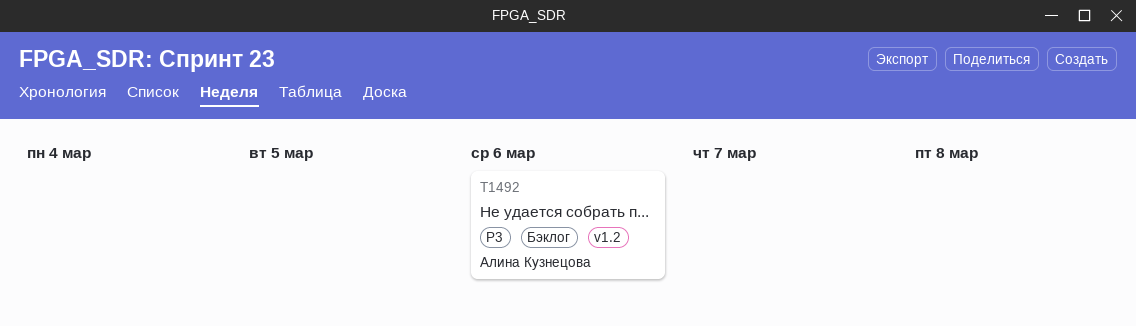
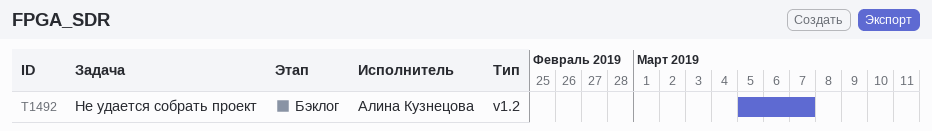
T1492, due: Mar 6 -> Mar 7

